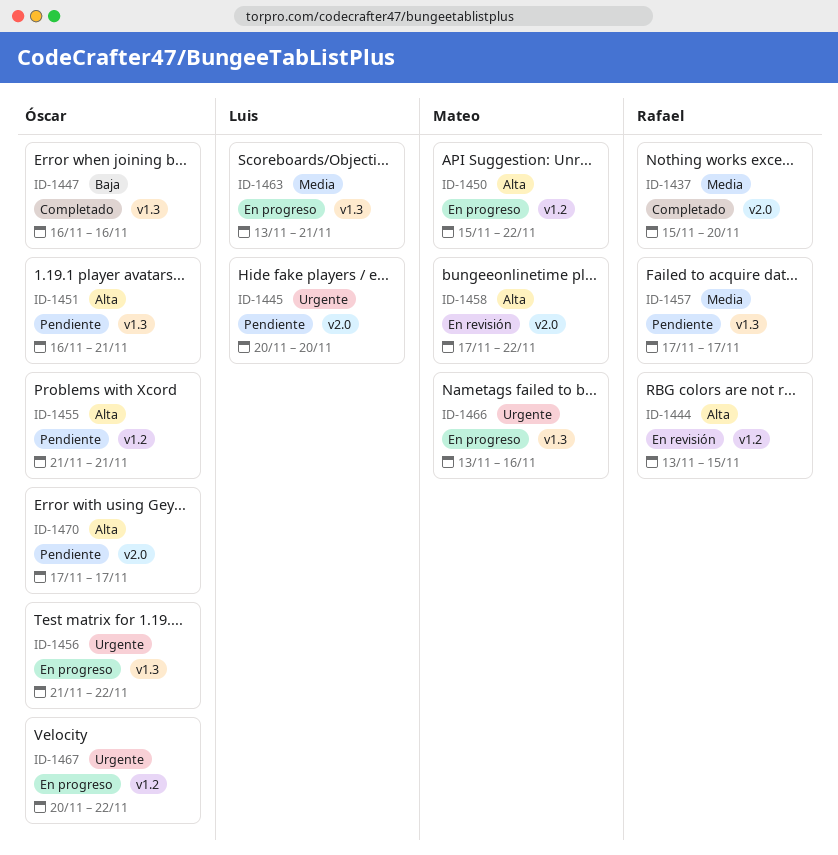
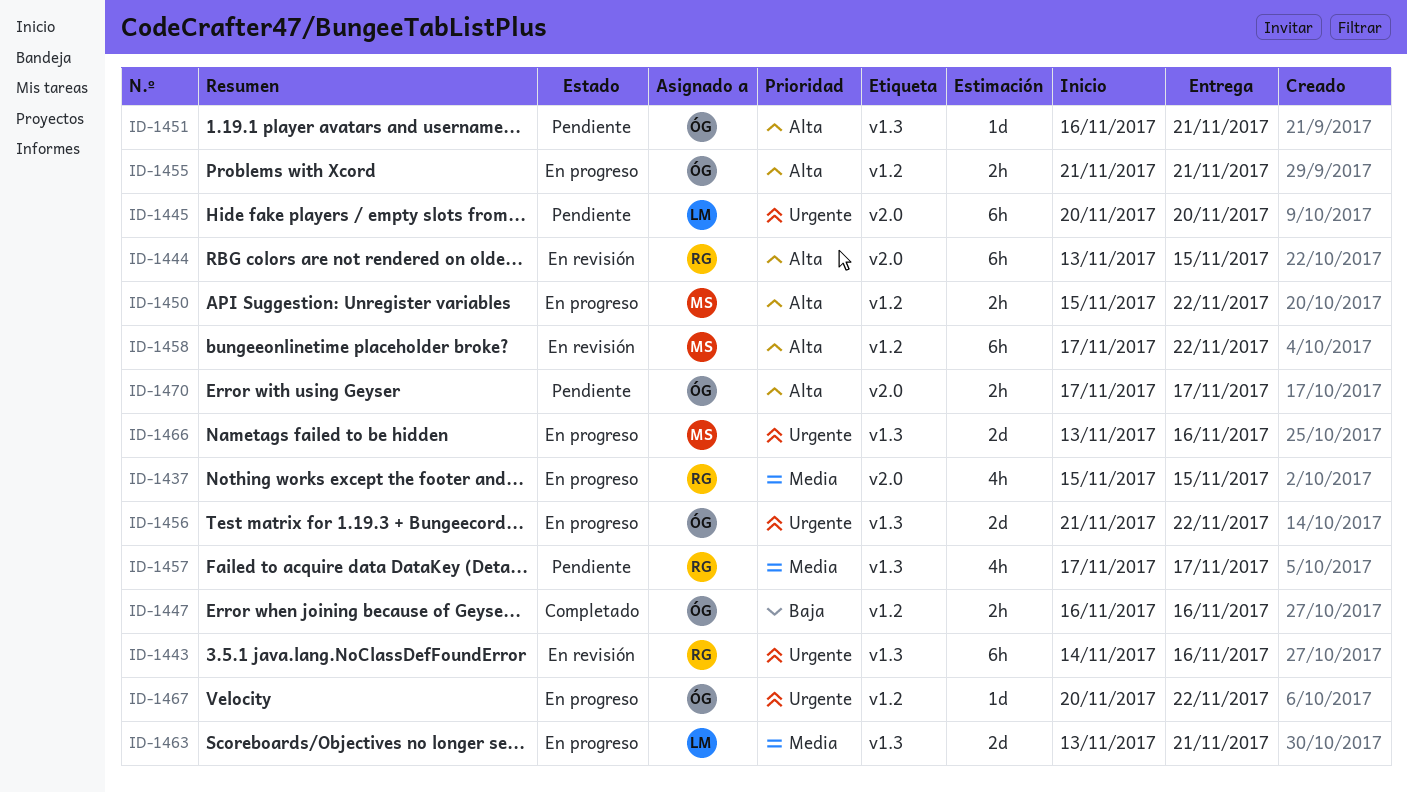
ID-1437, status: Completado -> En progreso
ID-1437, due: Nov 20 -> Nov 15
ID-1443: none -> present
ID-1444, label: v1.2 -> v2.0
ID-1447, label: v1.3 -> v1.2
ID-1455, status: Pendiente -> En progreso
ID-1458, label: v2.0 -> v1.2

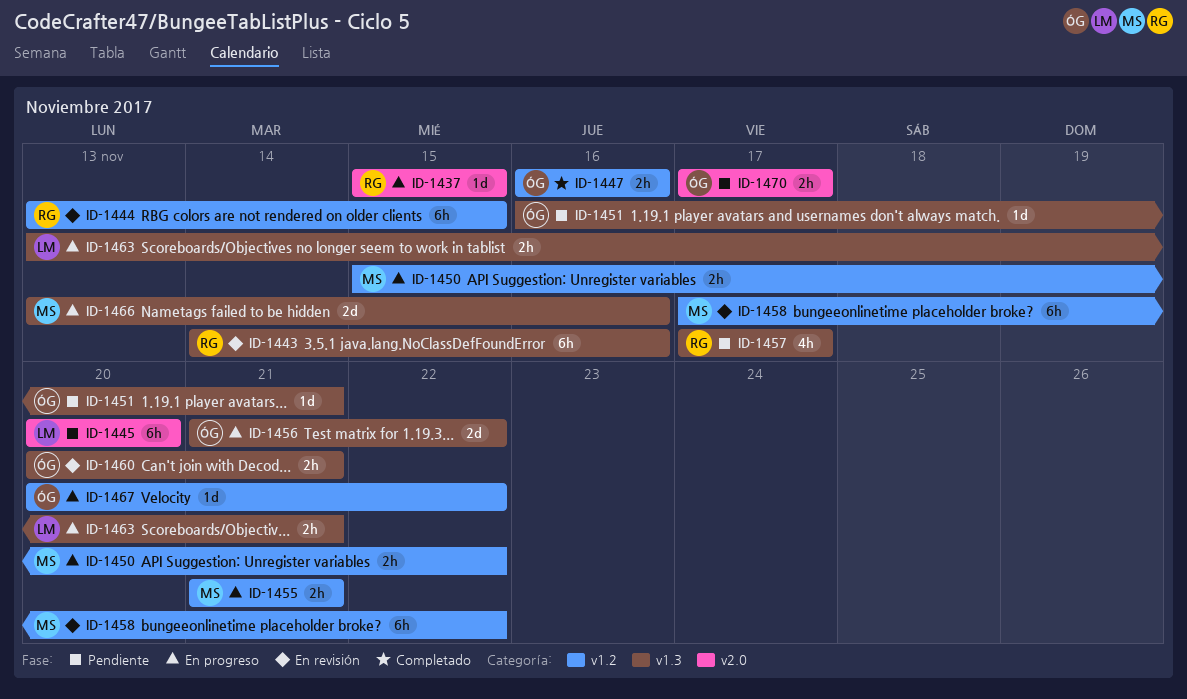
ID-1437, estimate: 4h -> 1d
ID-1444, label: v2.0 -> v1.2
ID-1455, owner: ÓG -> MS
ID-1460: none -> present
ID-1463, estimate: 2d -> 2h

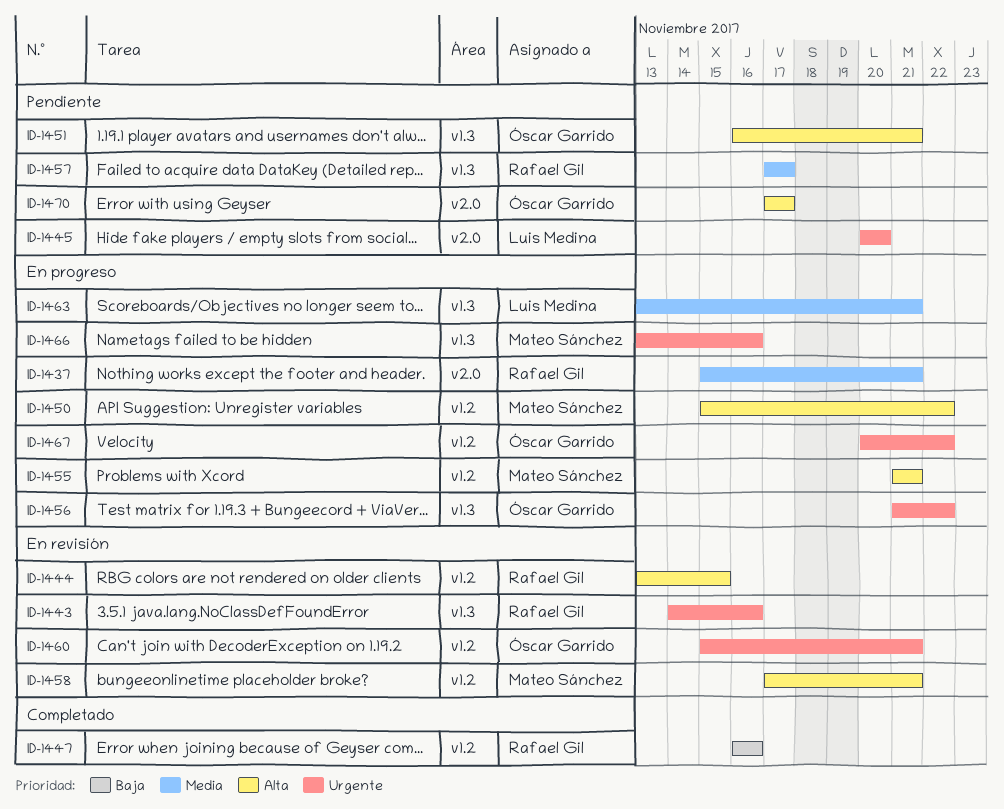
ID-1437, due: Nov 15 -> Nov 21
ID-1447, owner: Óscar Garrido -> Rafael Gil
ID-1458, due: Nov 22 -> Nov 21
ID-1460, label: v1.3 -> v1.2
ID-1460, start: Nov 20 -> Nov 15

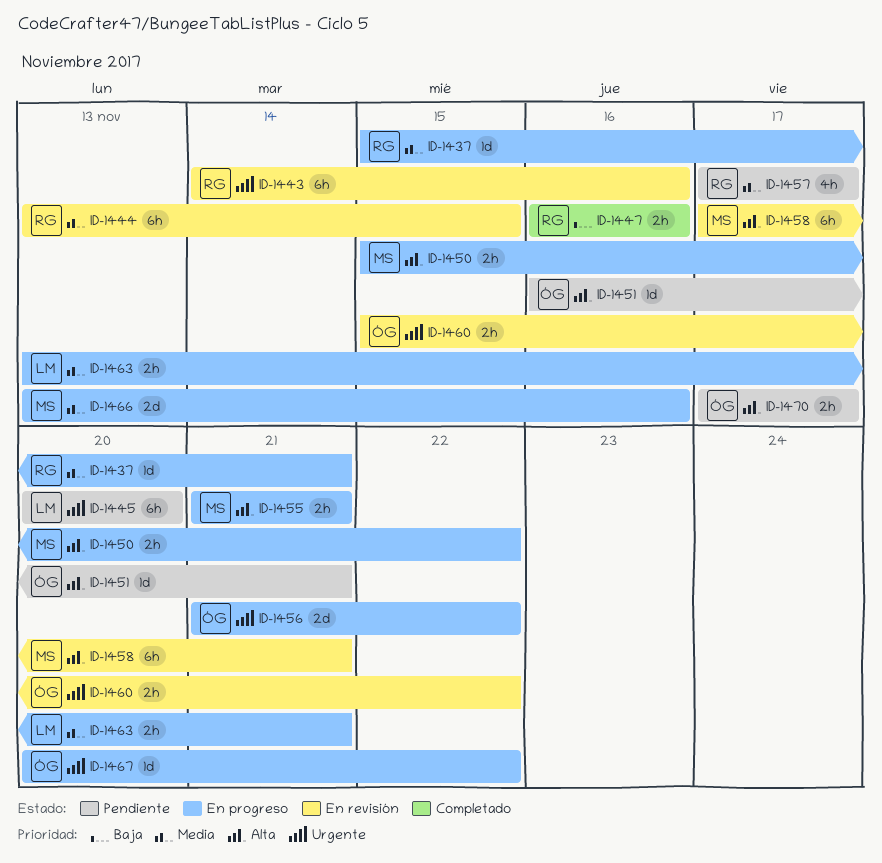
ID-1444, priority: Alta -> Media
ID-1460, due: Nov 21 -> Nov 22
ID-1466, priority: Urgente -> Media

